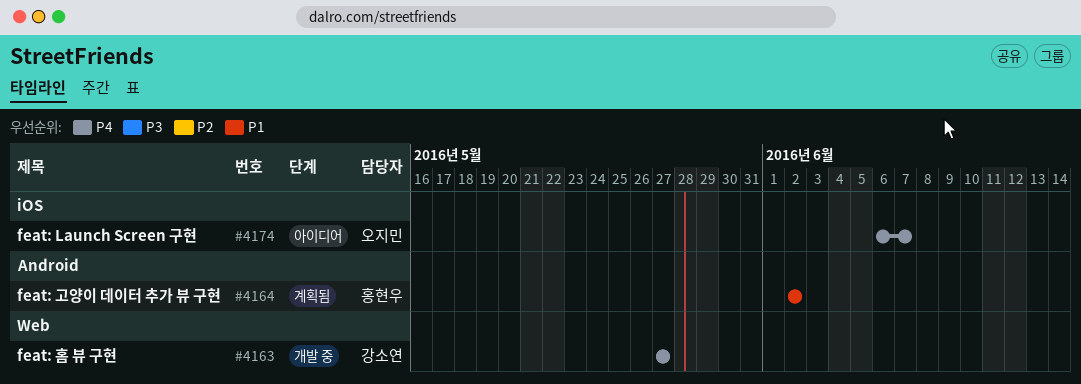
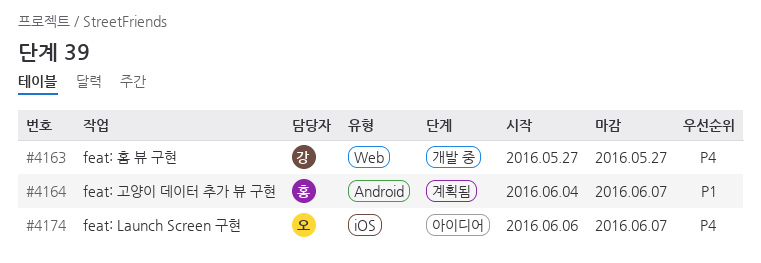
#4164, start: Jun 2 -> Jun 4
#4164, due: Jun 2 -> Jun 7

